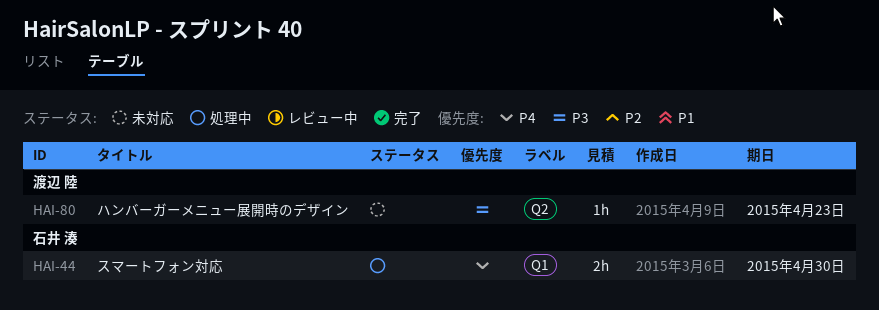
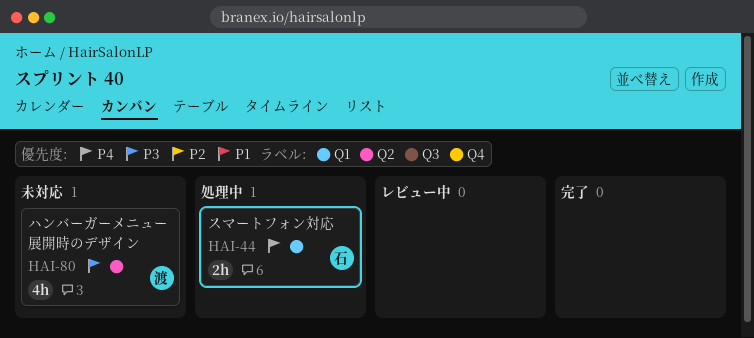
HAI-80, estimate: 1h -> 4h

